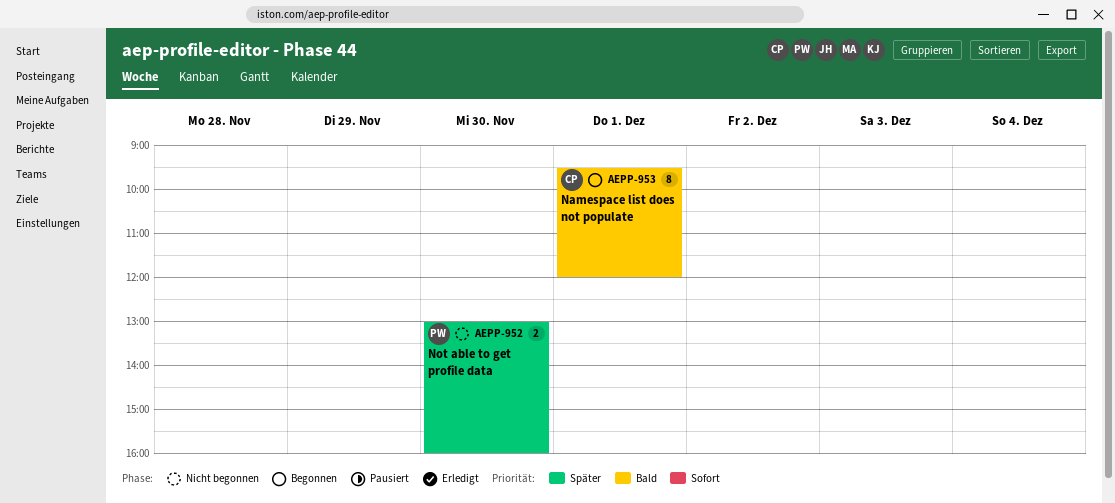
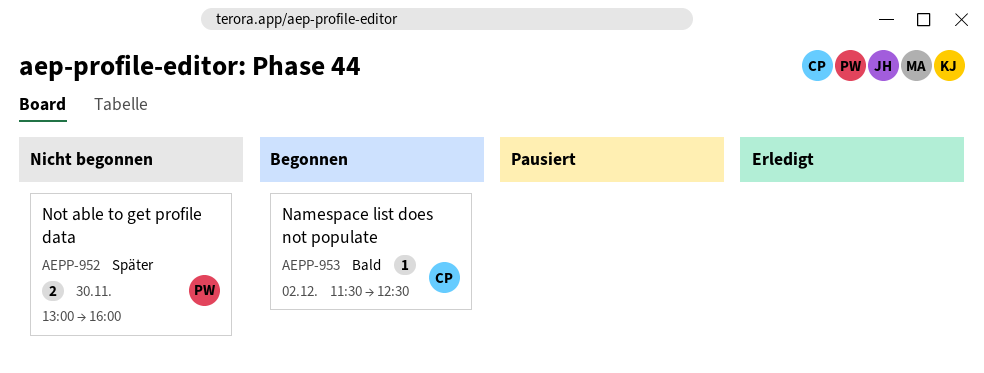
AEPP-953, estimate: 8 -> 1
AEPP-953, day: Dec 1 -> Dec 2
AEPP-953, begins: 09:30 -> 11:30
AEPP-953, ends: 12:00 -> 12:30

